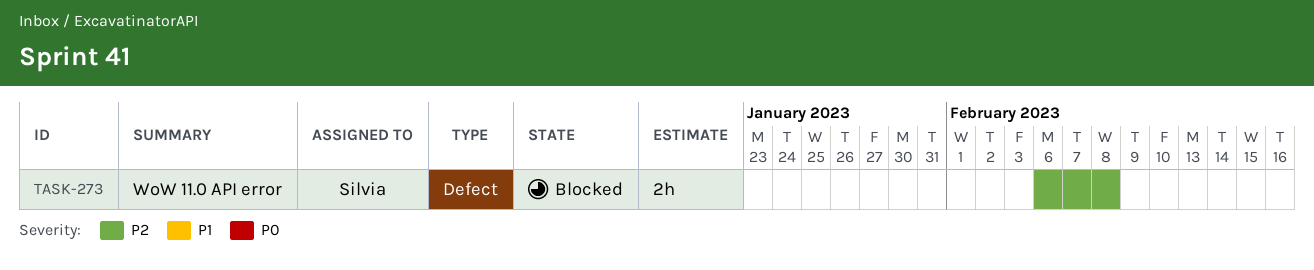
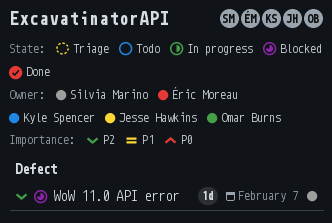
WoW 11.0 API error, estimate: 2h -> 1d
WoW 11.0 API error, due: Feb 8 -> Feb 7

